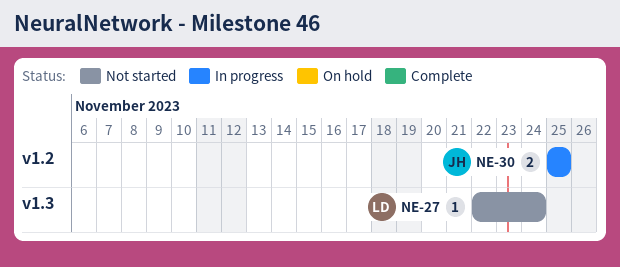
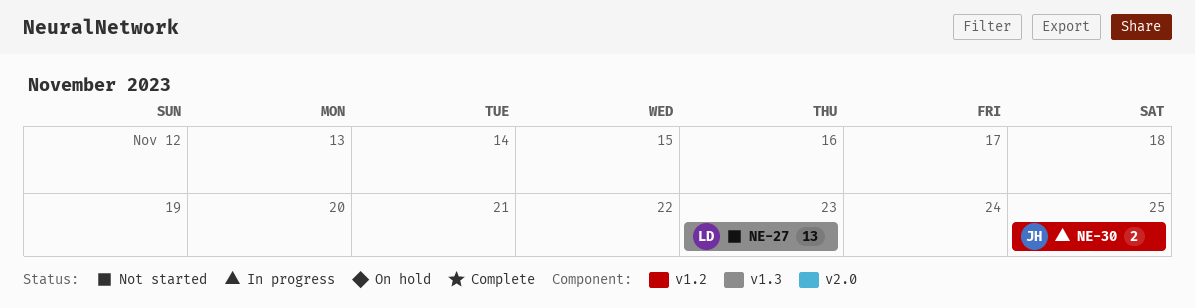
NE-27, estimate: 1 -> 13
NE-27, start: Nov 22 -> Nov 23
NE-27, due: Nov 24 -> Nov 23

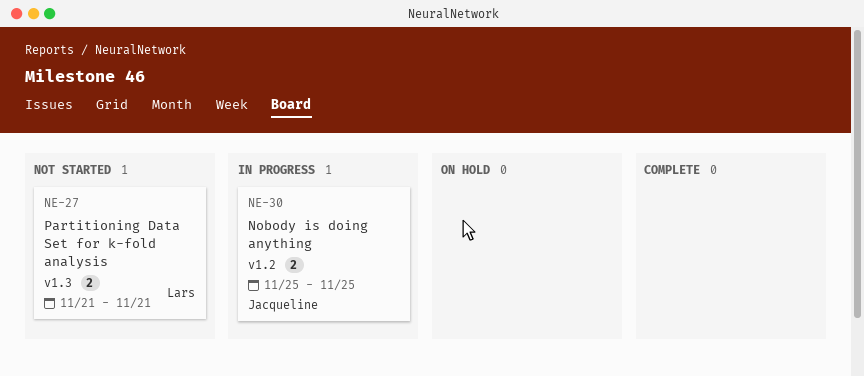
NE-27, estimate: 13 -> 2
NE-27, start: Nov 23 -> Nov 21
NE-27, due: Nov 23 -> Nov 21

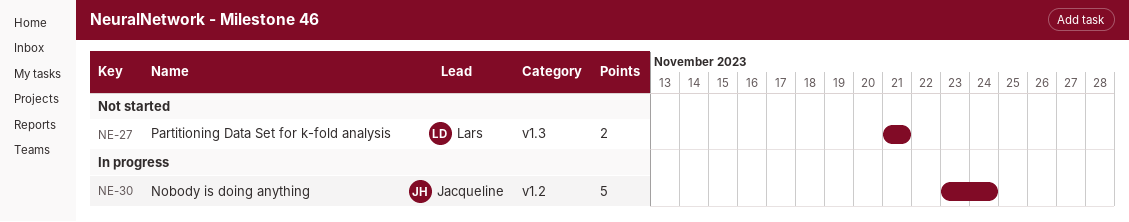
NE-30, estimate: 2 -> 5
NE-30, start: Nov 25 -> Nov 23
NE-30, due: Nov 25 -> Nov 24

